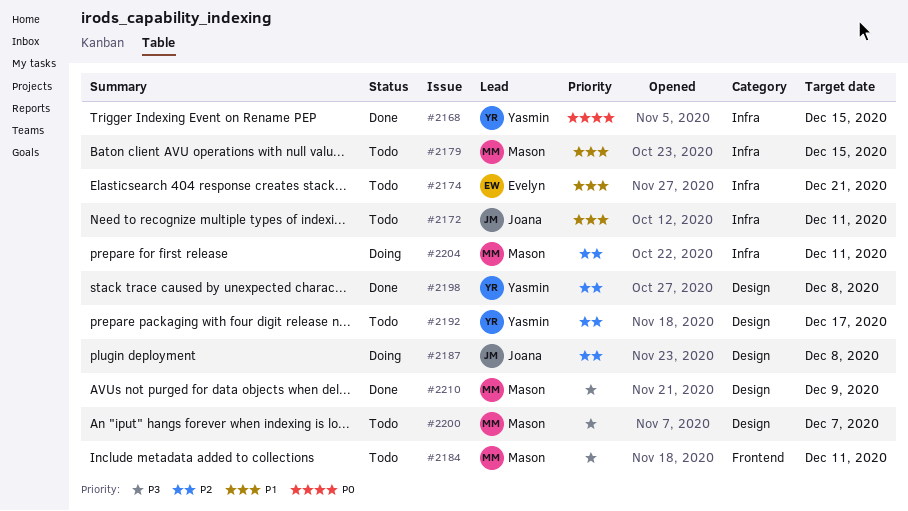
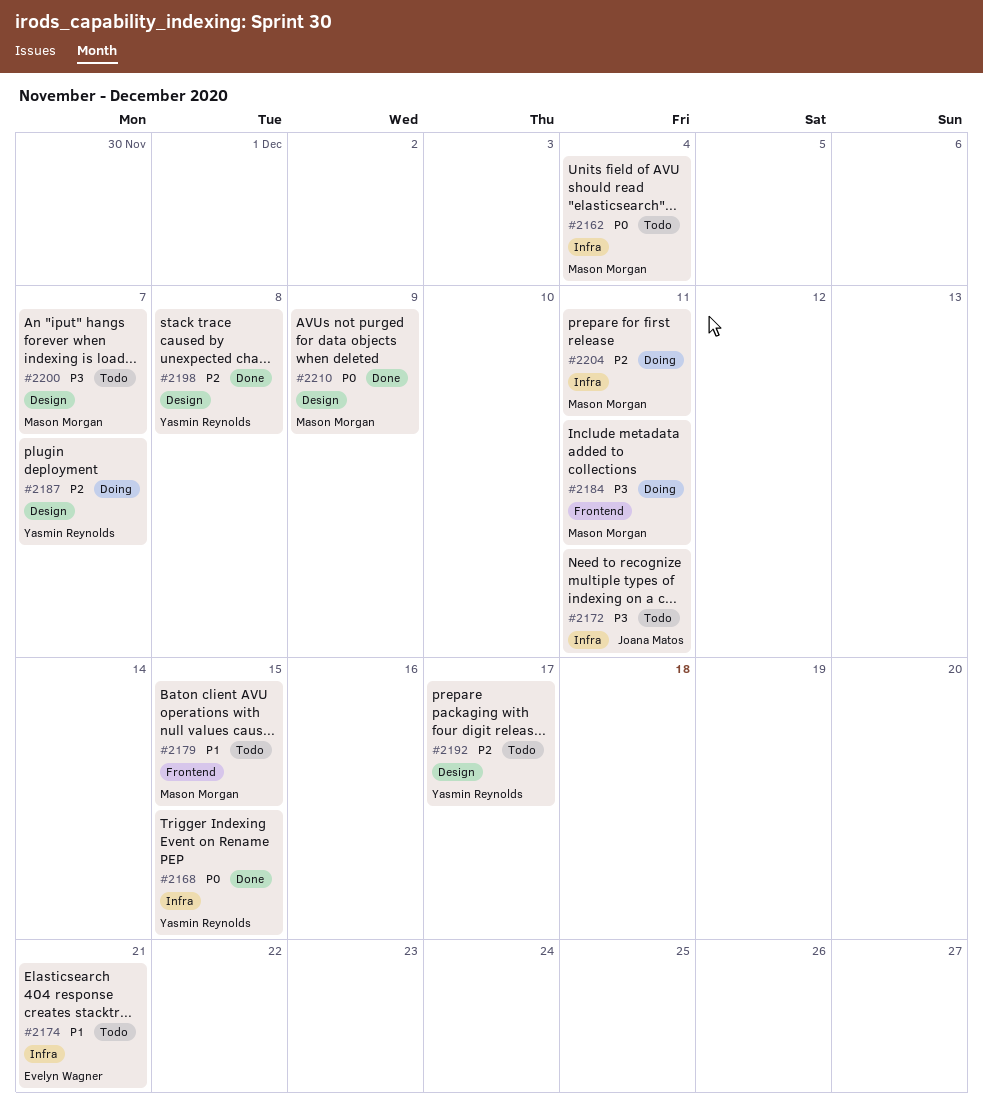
#2162: none -> present
#2172, priority: P1 -> P3
#2179, label: Infra -> Frontend
#2184, status: Todo -> Doing
#2187, owner: Joana Matos -> Yasmin Reynolds
#2187, due: Dec 8 -> Dec 7
#2210, priority: P3 -> P0

